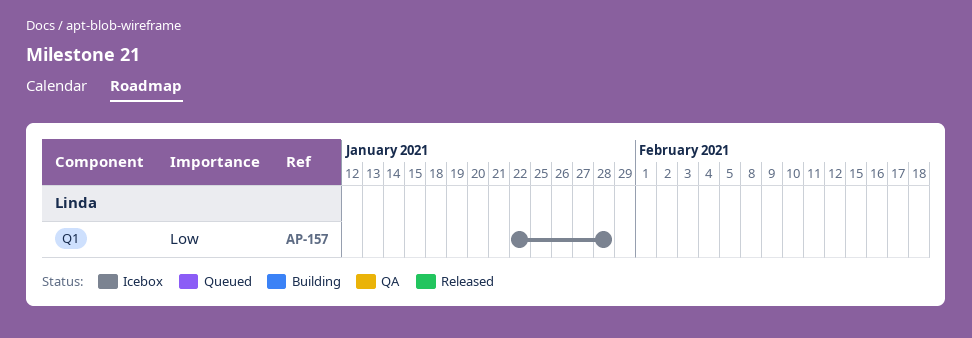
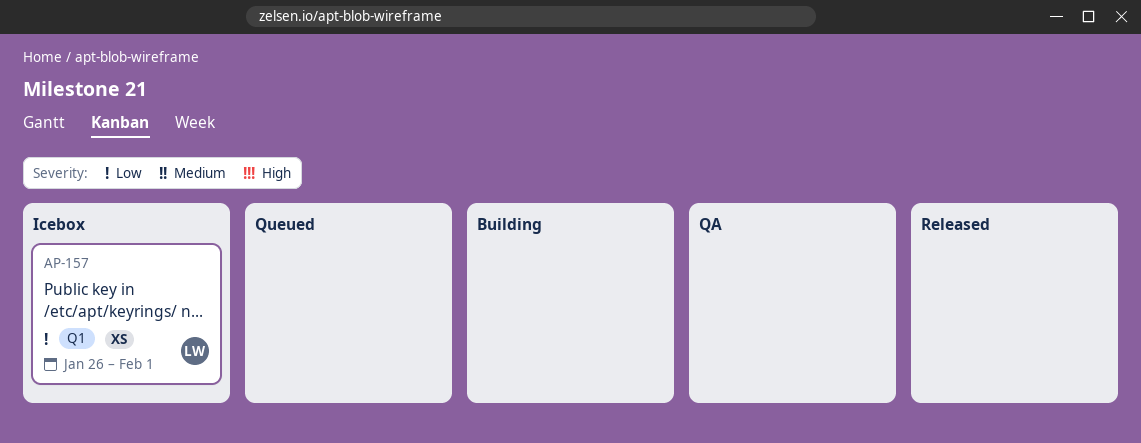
AP-157, start: Jan 22 -> Jan 26
AP-157, due: Jan 28 -> Feb 1

